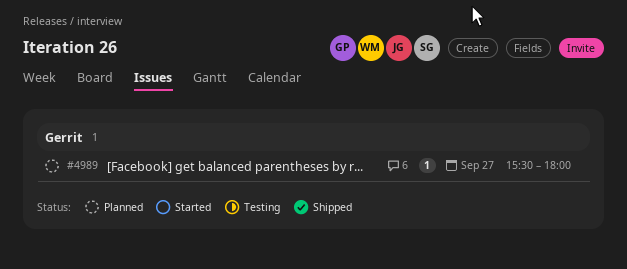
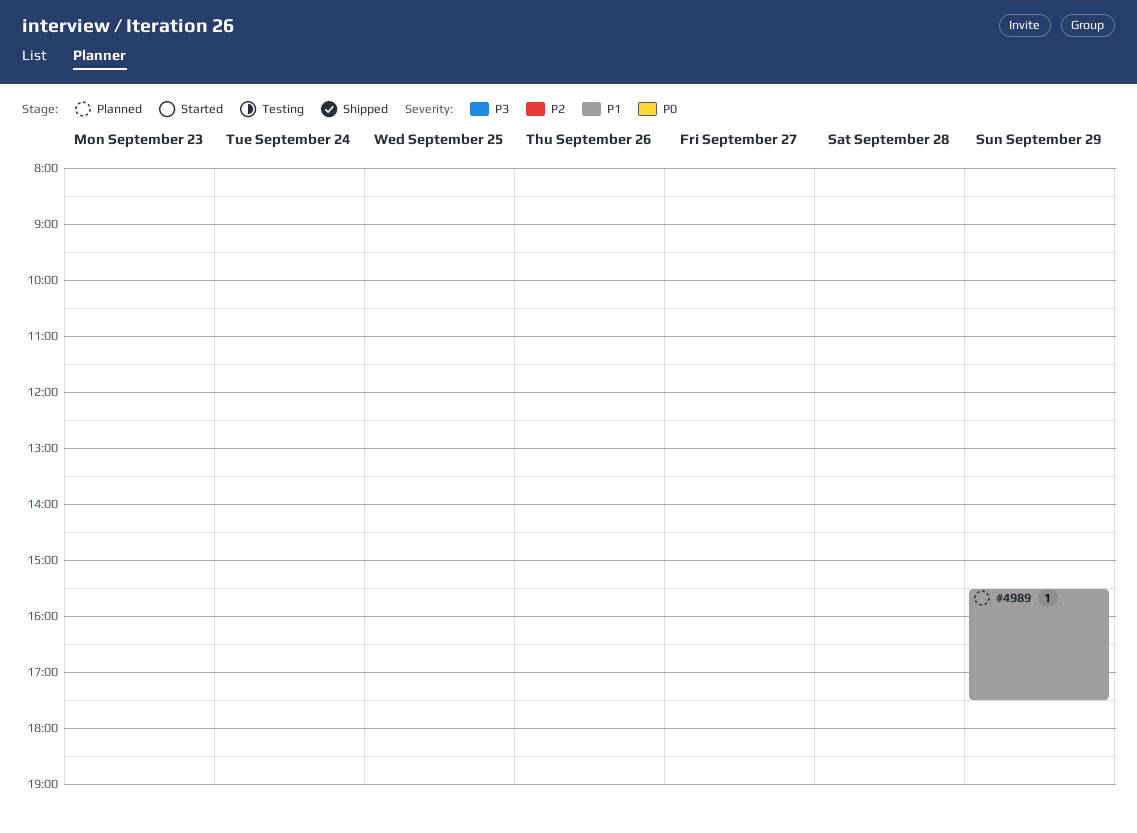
#4989, day: Sep 27 -> Sep 29
#4989, ends: 18:00 -> 17:30

